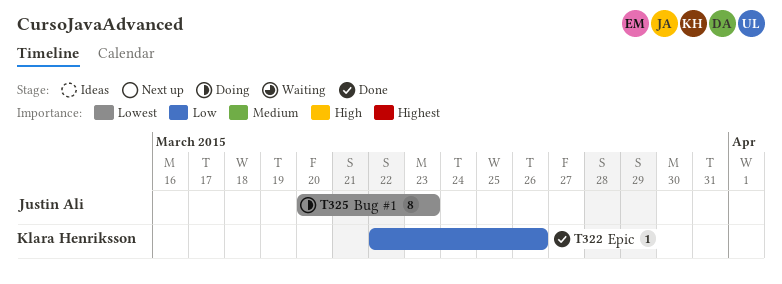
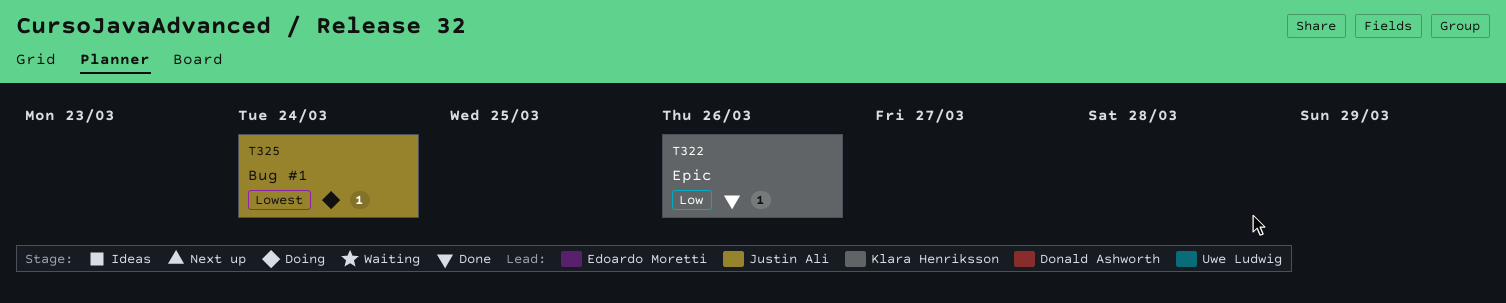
T325, estimate: 8 -> 1
T325, due: Mar 23 -> Mar 24

